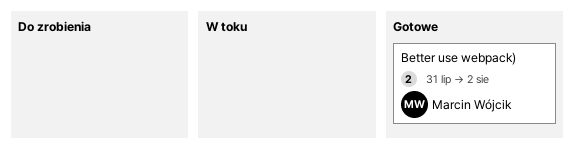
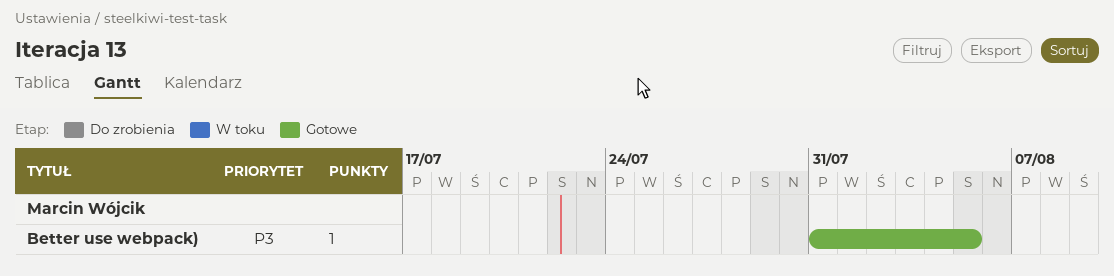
Better use webpack), estimate: 2 -> 1
Better use webpack), due: Aug 2 -> Aug 5

